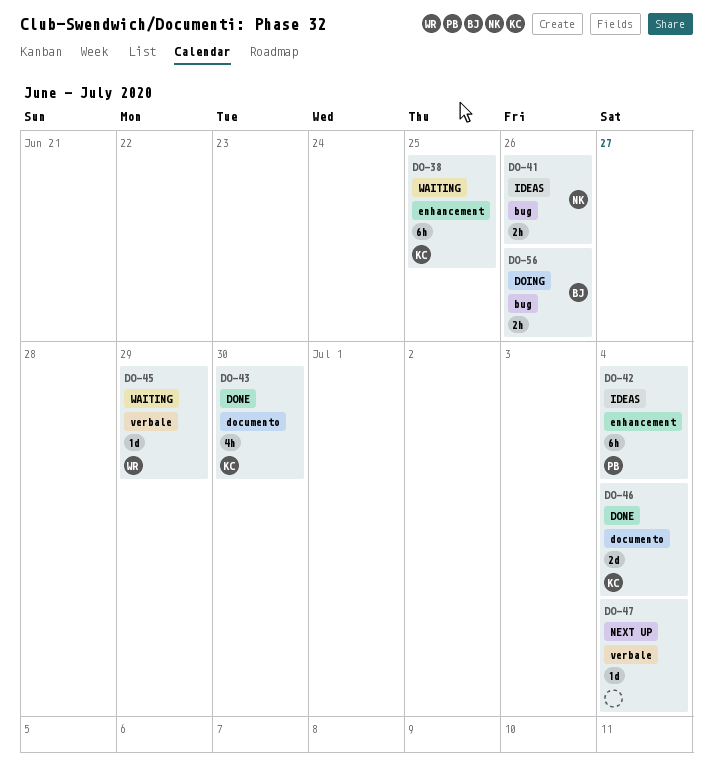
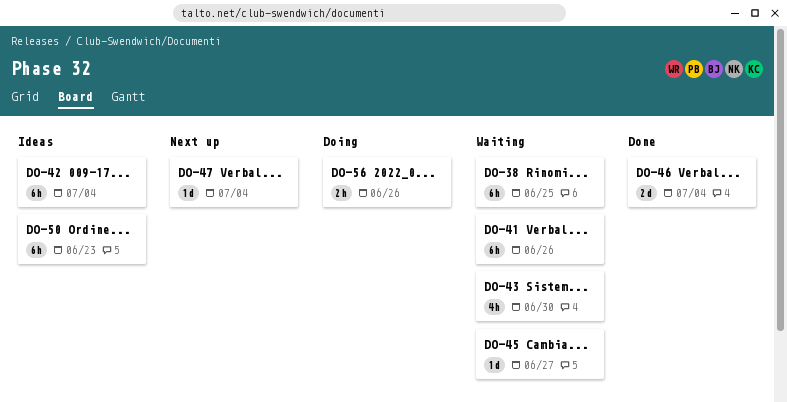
DO-41, status: Ideas -> Waiting
DO-41, estimate: 2h -> 6h
DO-43, status: Done -> Waiting
DO-45, due: Jun 29 -> Jun 27
DO-50: none -> present

